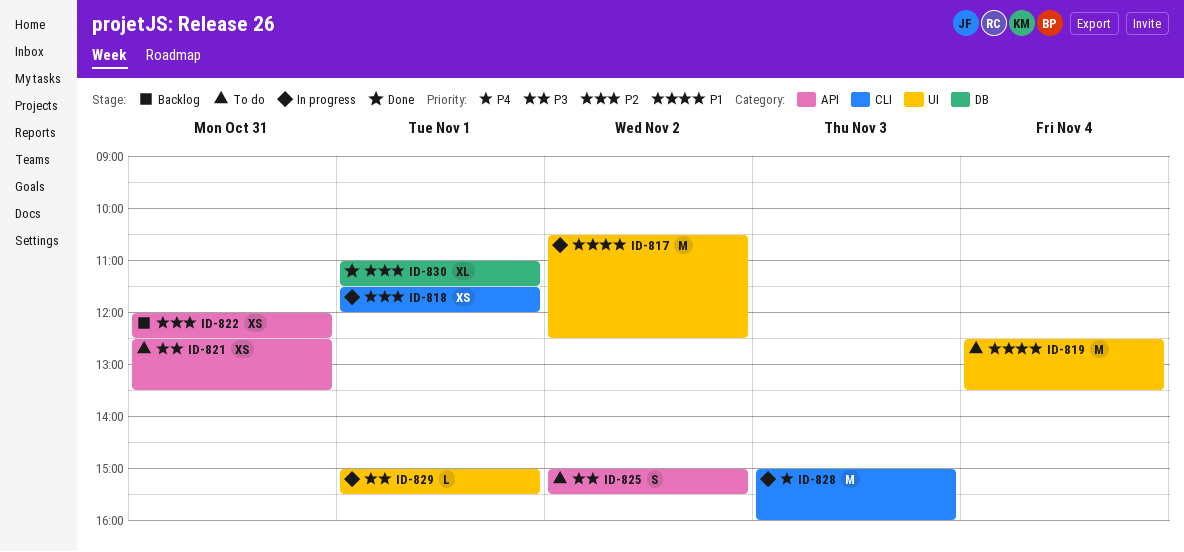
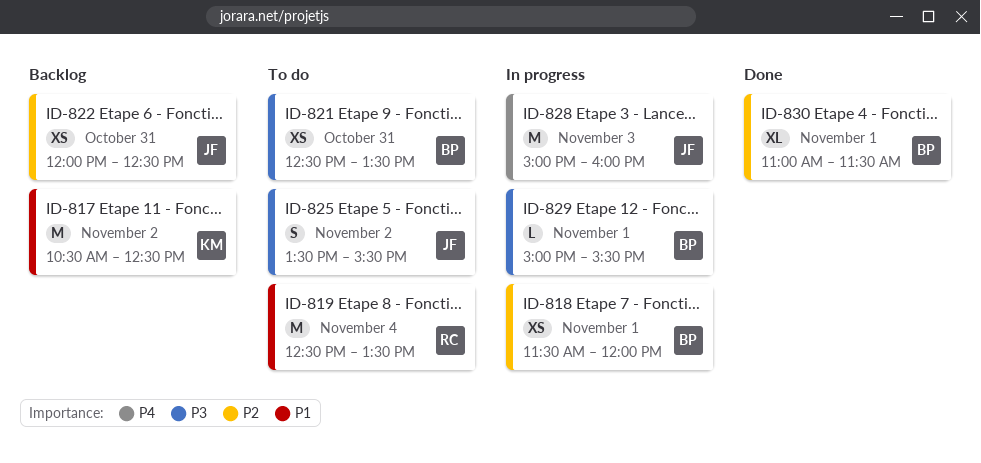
ID-817, status: In progress -> Backlog
ID-825, begins: 15:00 -> 13:30

